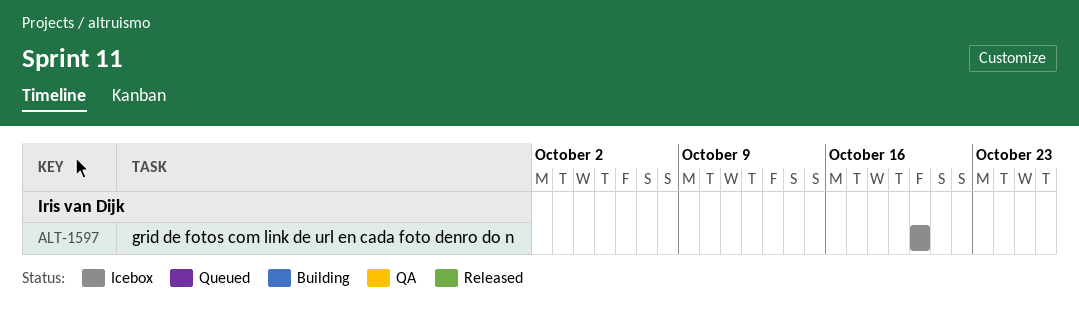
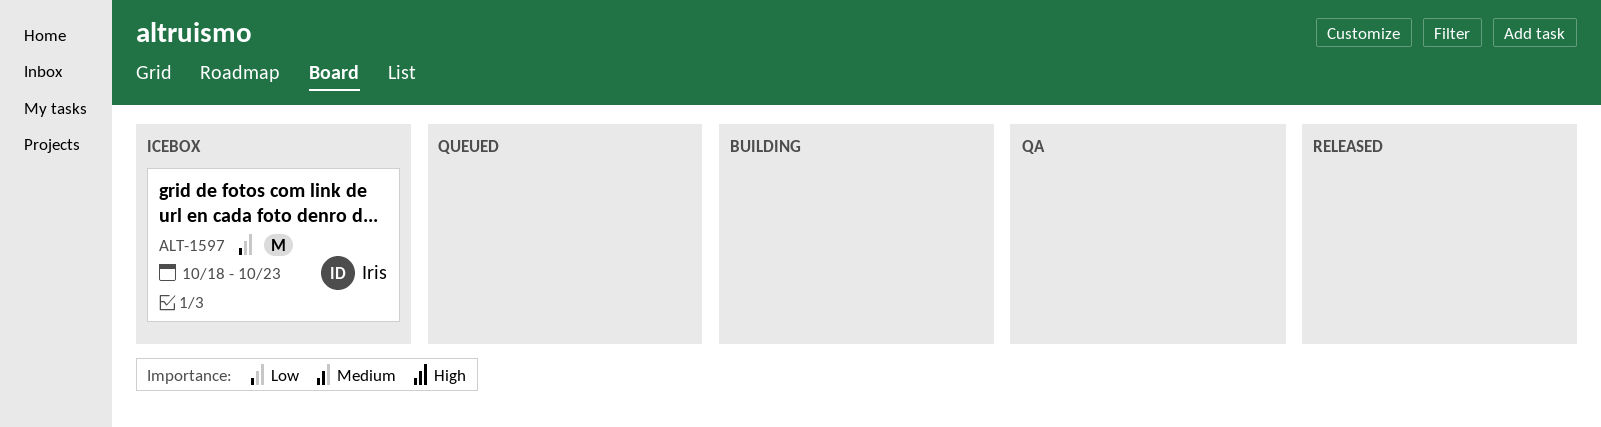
ALT-1597, start: Oct 20 -> Oct 18
ALT-1597, due: Oct 20 -> Oct 23

